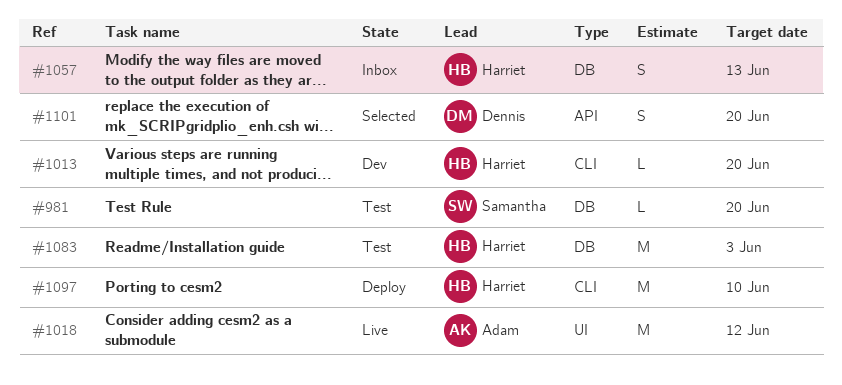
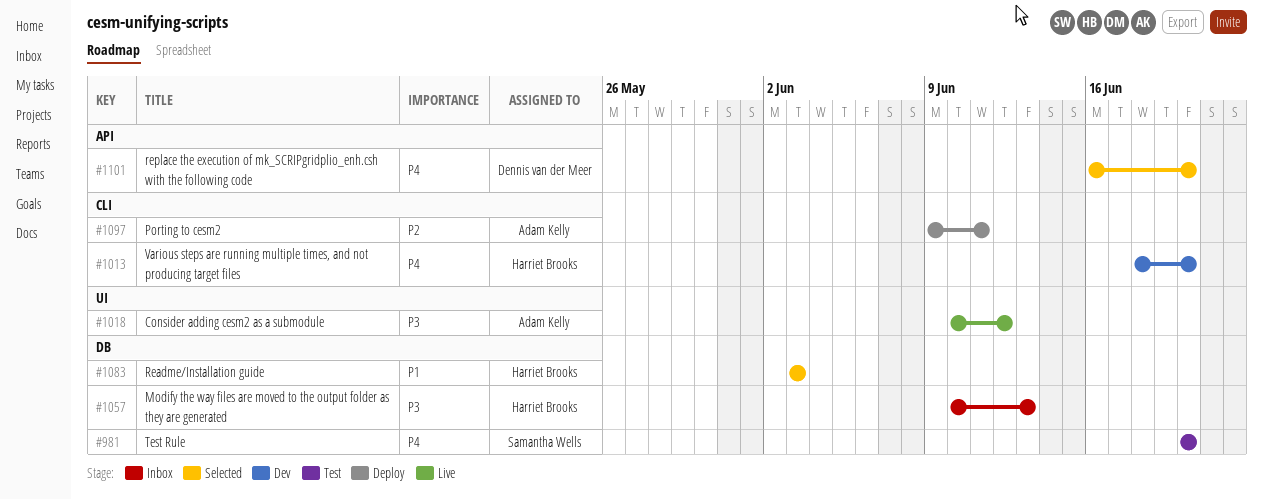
#1083, status: Test -> Selected
#1097, owner: Harriet Brooks -> Adam Kelly
#1097, due: Jun 10 -> Jun 11

